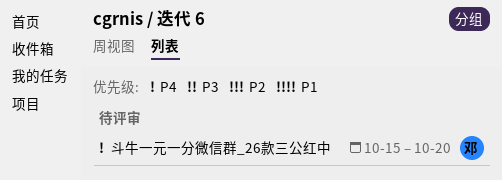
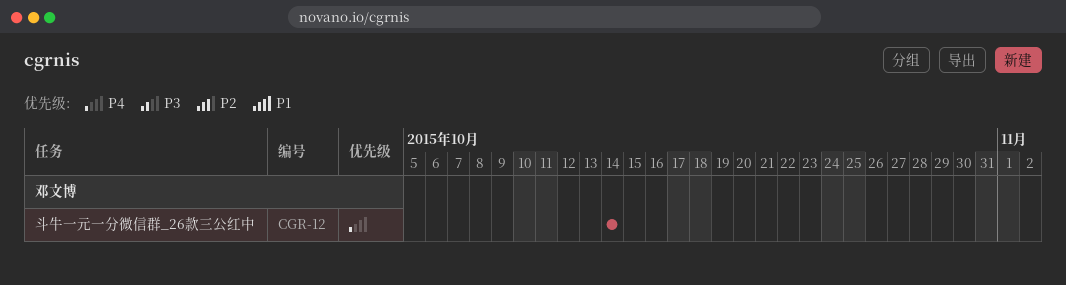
斗牛一元一分微信群_26款三公红中, start: Oct 15 -> Oct 14
斗牛一元一分微信群_26款三公红中, due: Oct 20 -> Oct 14

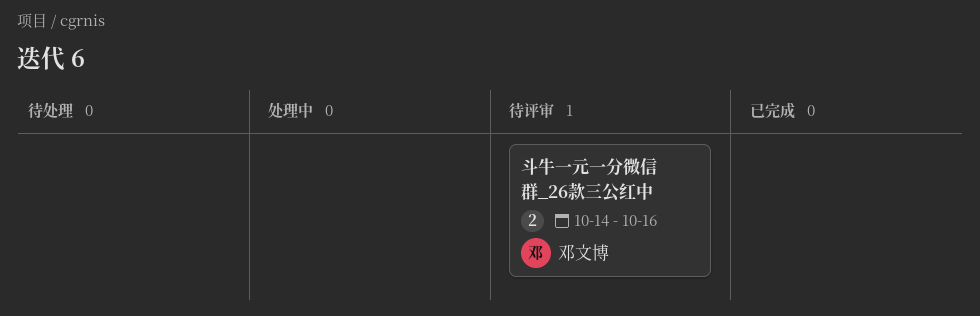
斗牛一元一分微信群_26款三公红中, due: Oct 14 -> Oct 16

